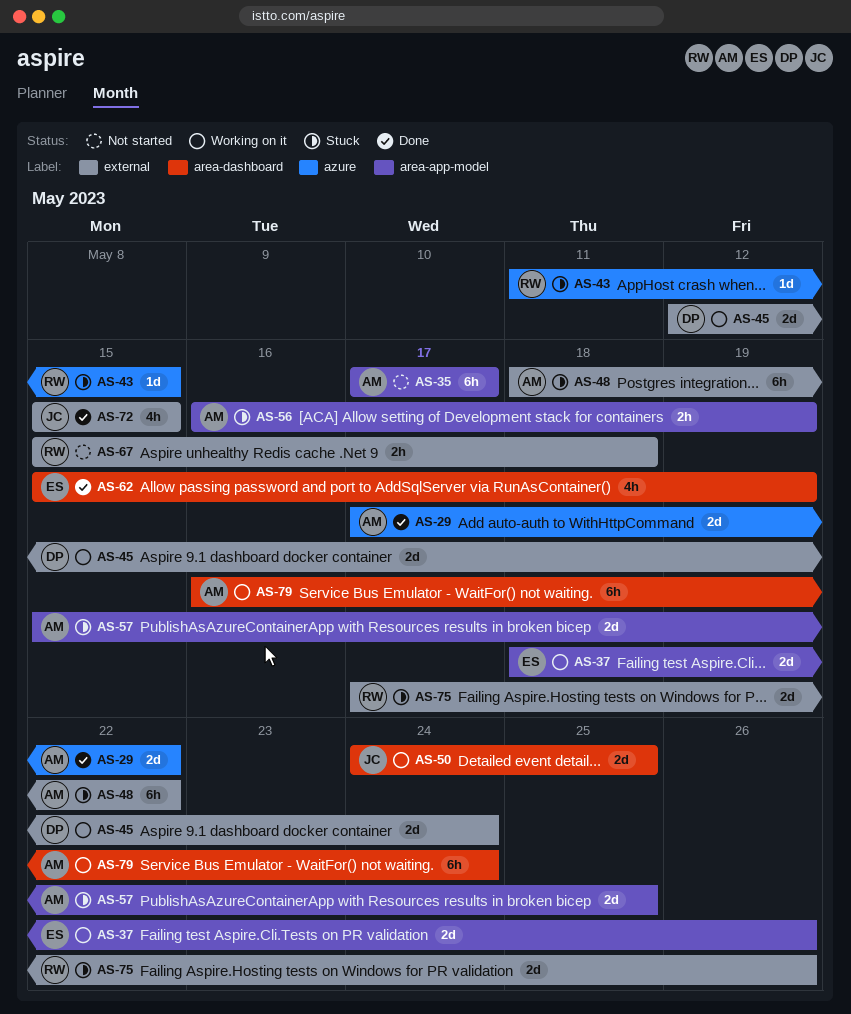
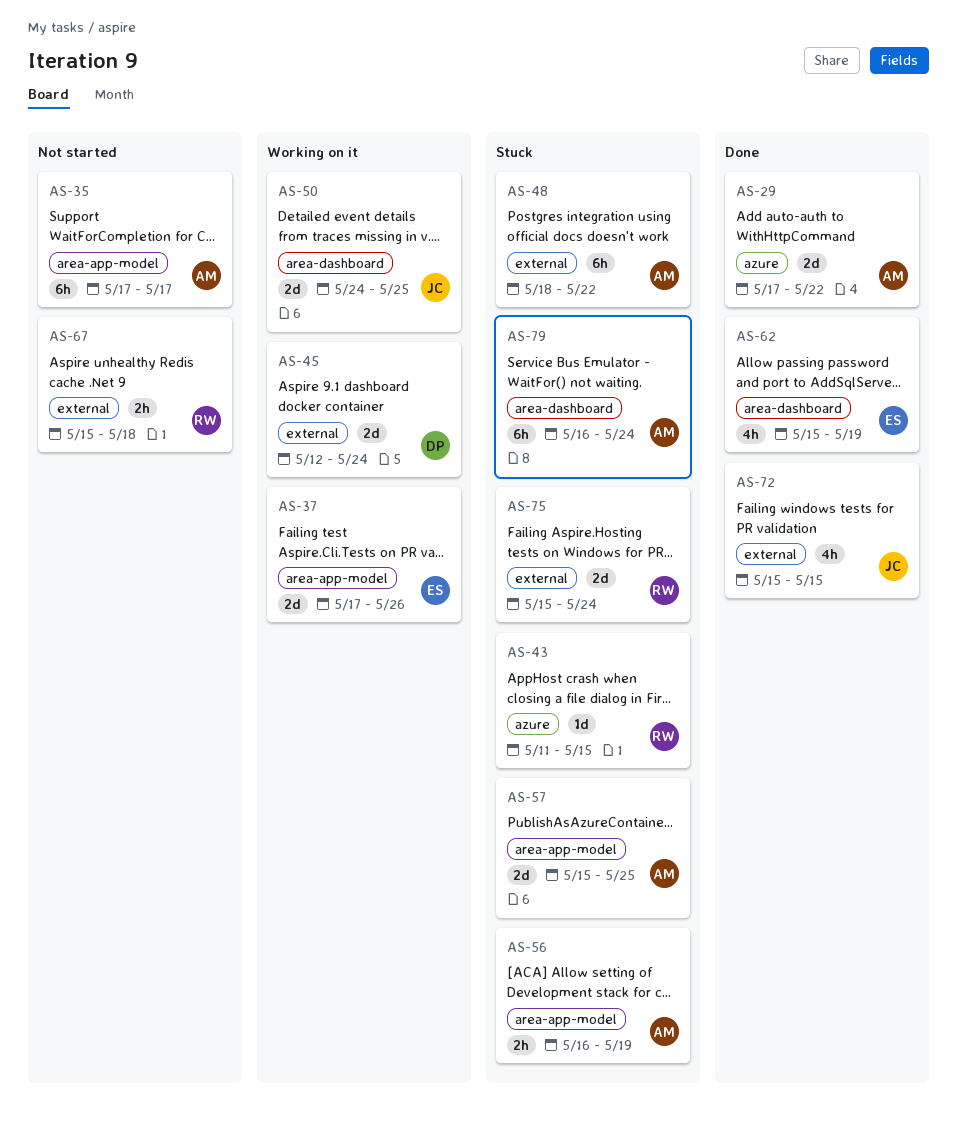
AS-37, start: May 18 -> May 17
AS-75, start: May 17 -> May 15
AS-75, due: May 26 -> May 24
AS-79, status: Working on it -> Stuck

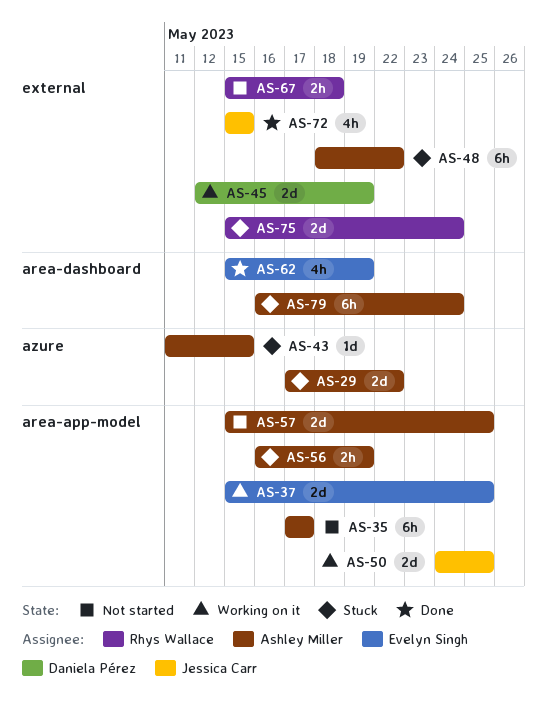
AS-29, status: Done -> Stuck
AS-37, start: May 17 -> May 15
AS-37, due: May 26 -> May 25
AS-43, owner: Rhys Wallace -> Ashley Miller
AS-45, due: May 24 -> May 19
AS-50, label: area-dashboard -> area-app-model
AS-57, status: Stuck -> Not started

